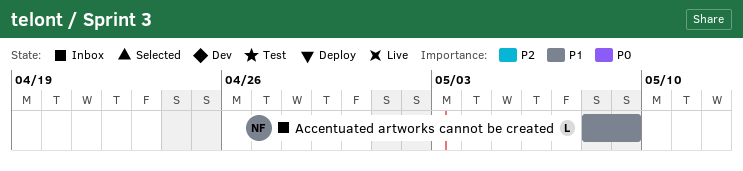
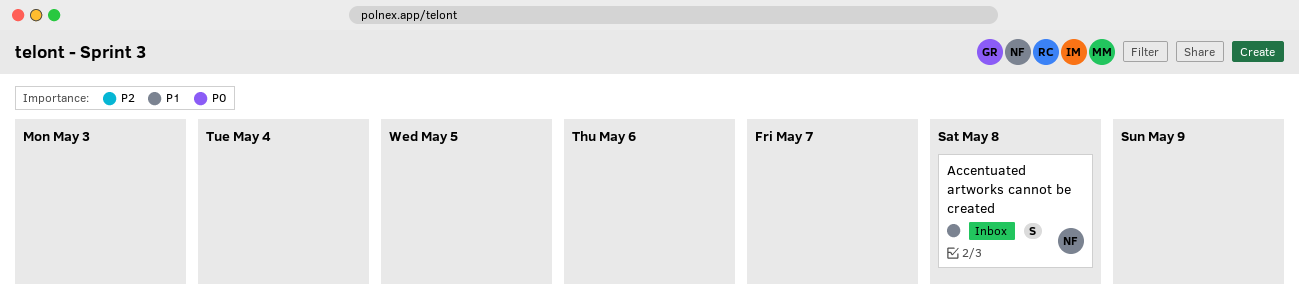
Accentuated artworks cannot be created, estimate: L -> S
Accentuated artworks cannot be created, due: May 9 -> May 8

